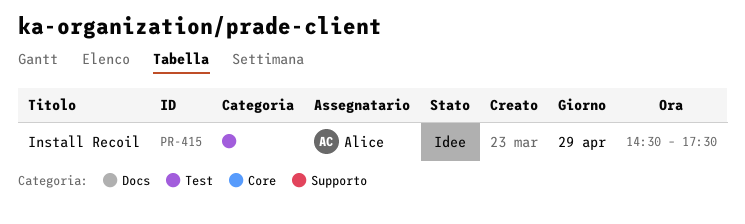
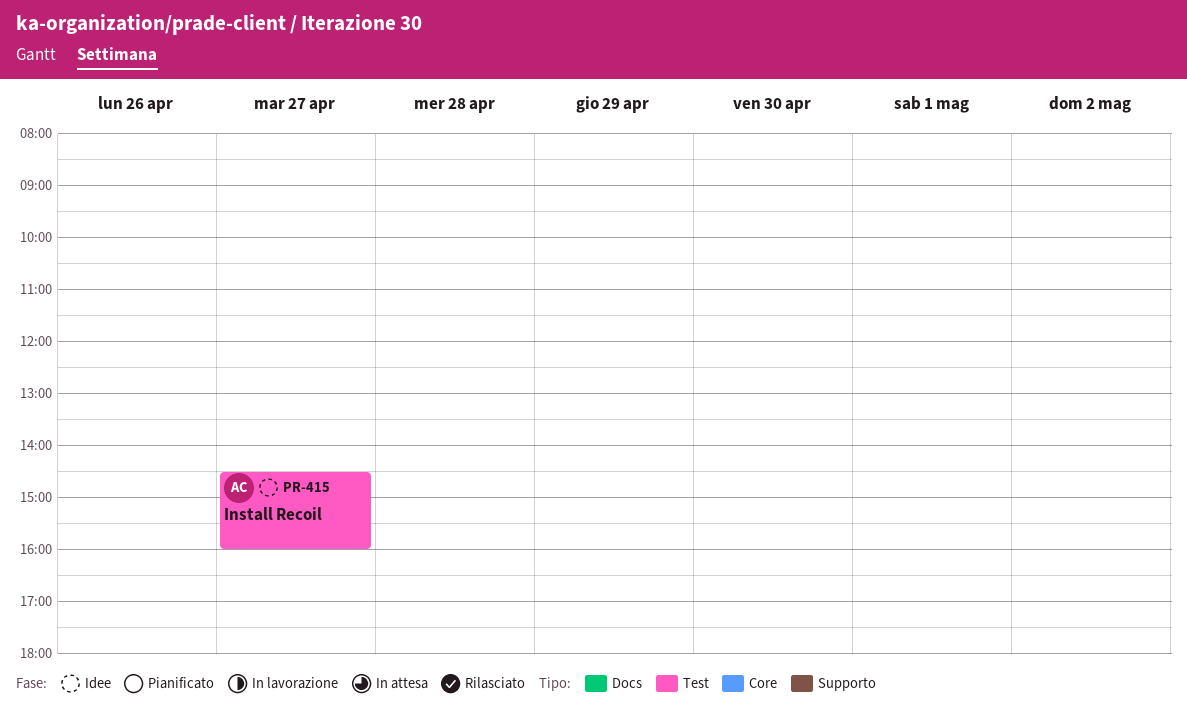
PR-415, day: Apr 29 -> Apr 27
PR-415, ends: 17:30 -> 16:00

